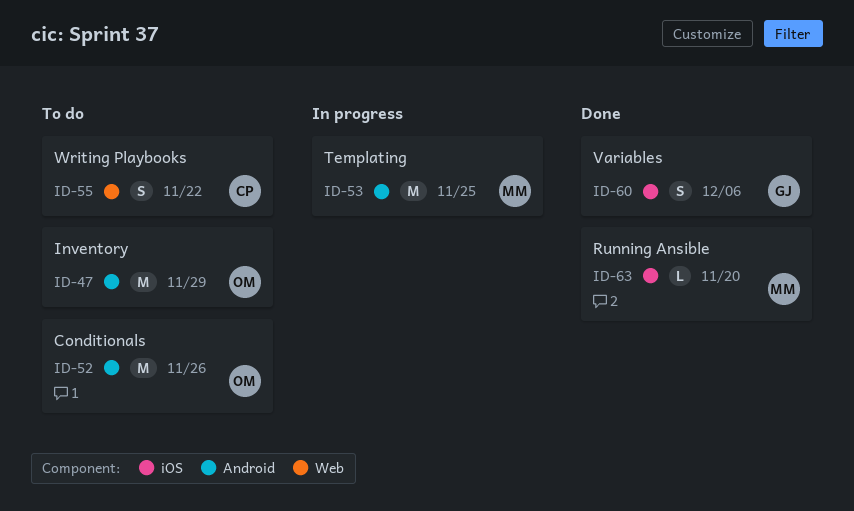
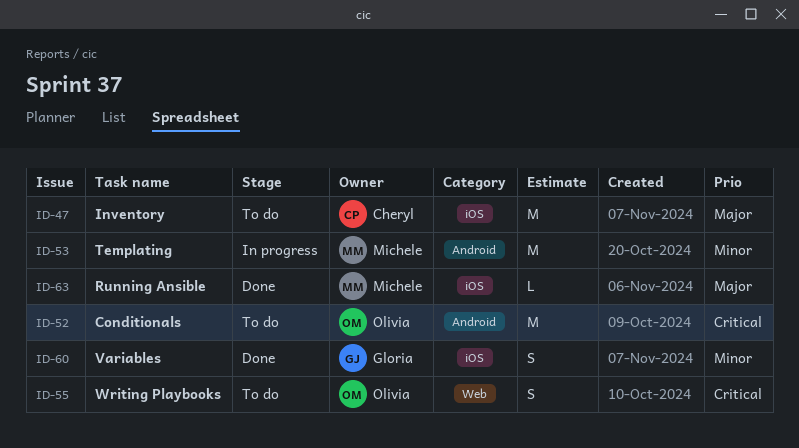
ID-47, owner: Olivia -> Cheryl
ID-47, label: Android -> iOS
ID-55, owner: Cheryl -> Olivia

